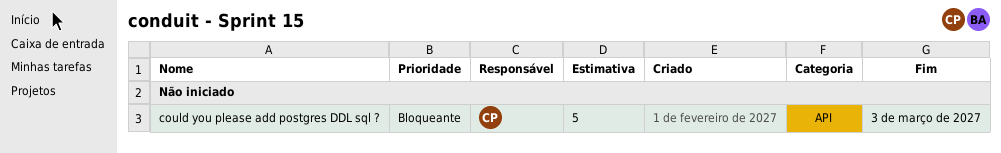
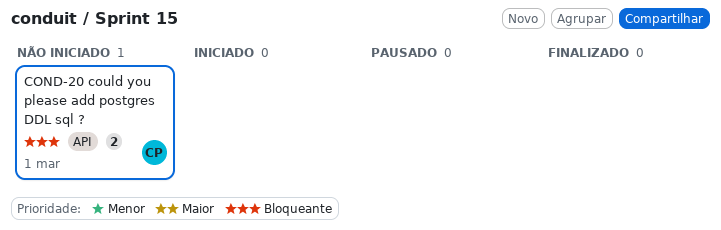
could you please add postgres DDL sql ?, estimate: 5 -> 2
could you please add postgres DDL sql ?, due: Mar 3 -> Mar 1

